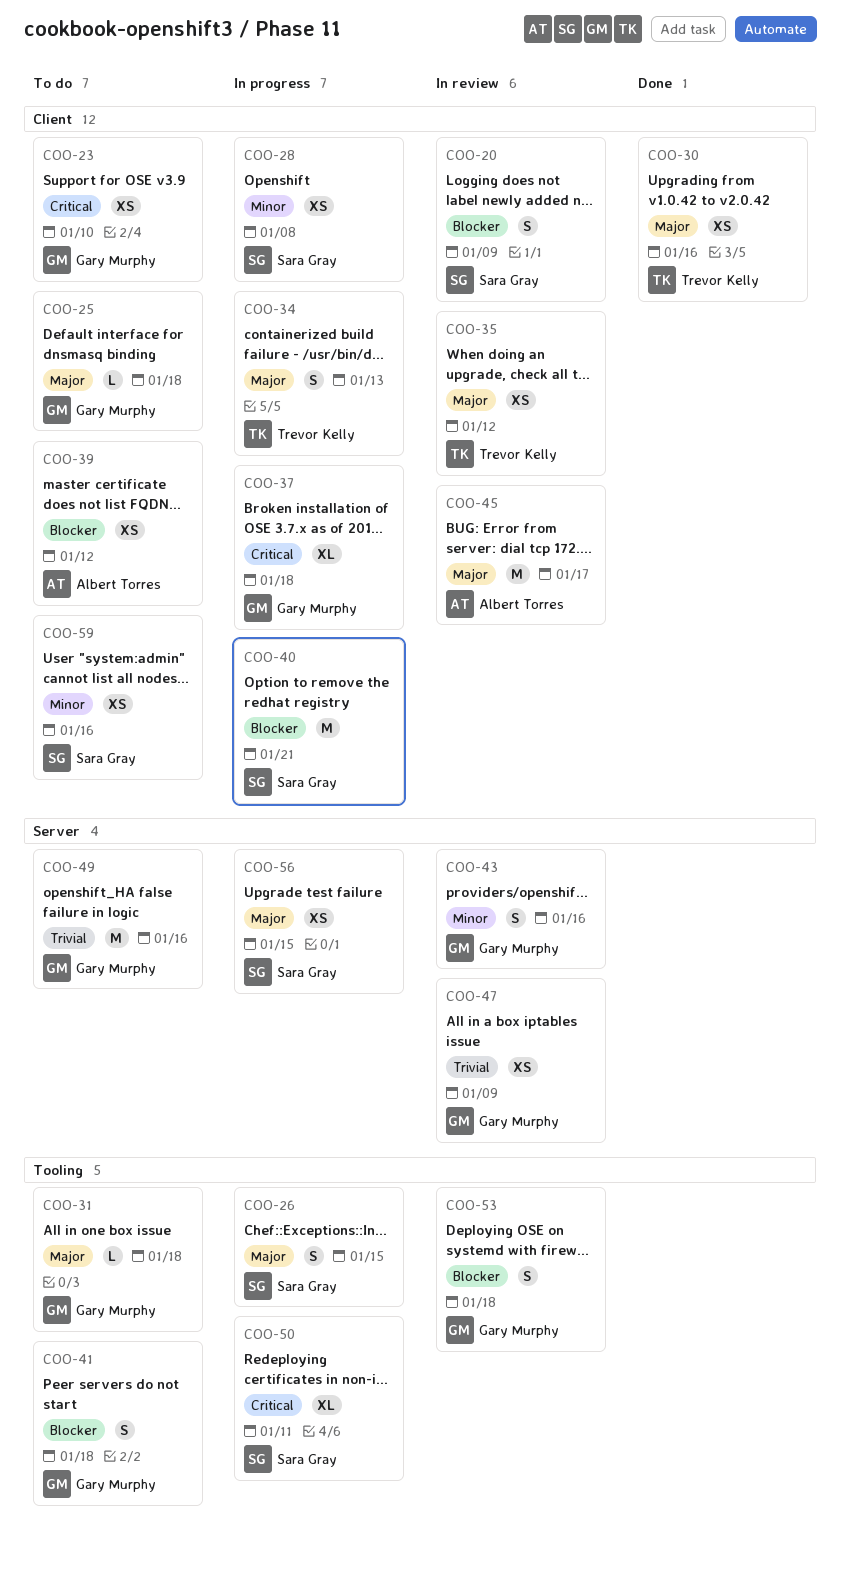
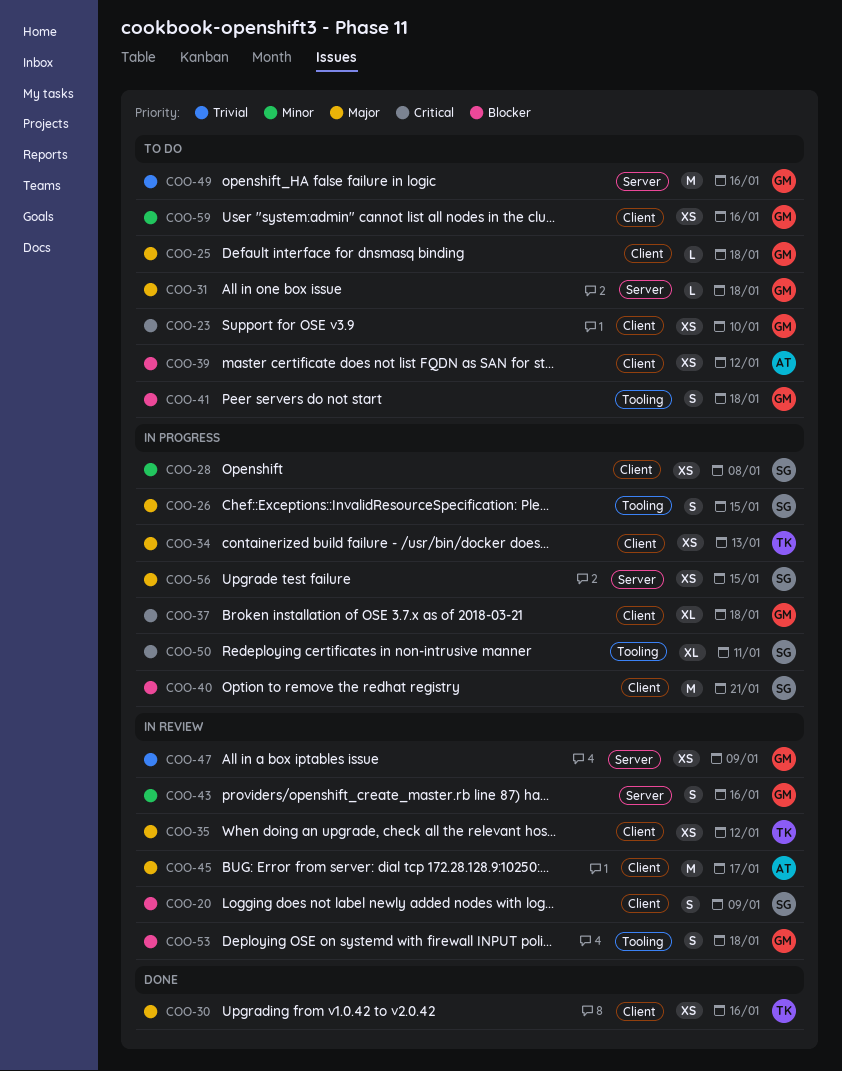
COO-31, label: Tooling -> Server
COO-34, estimate: S -> XS
COO-59, owner: Sara Gray -> Gary Murphy

